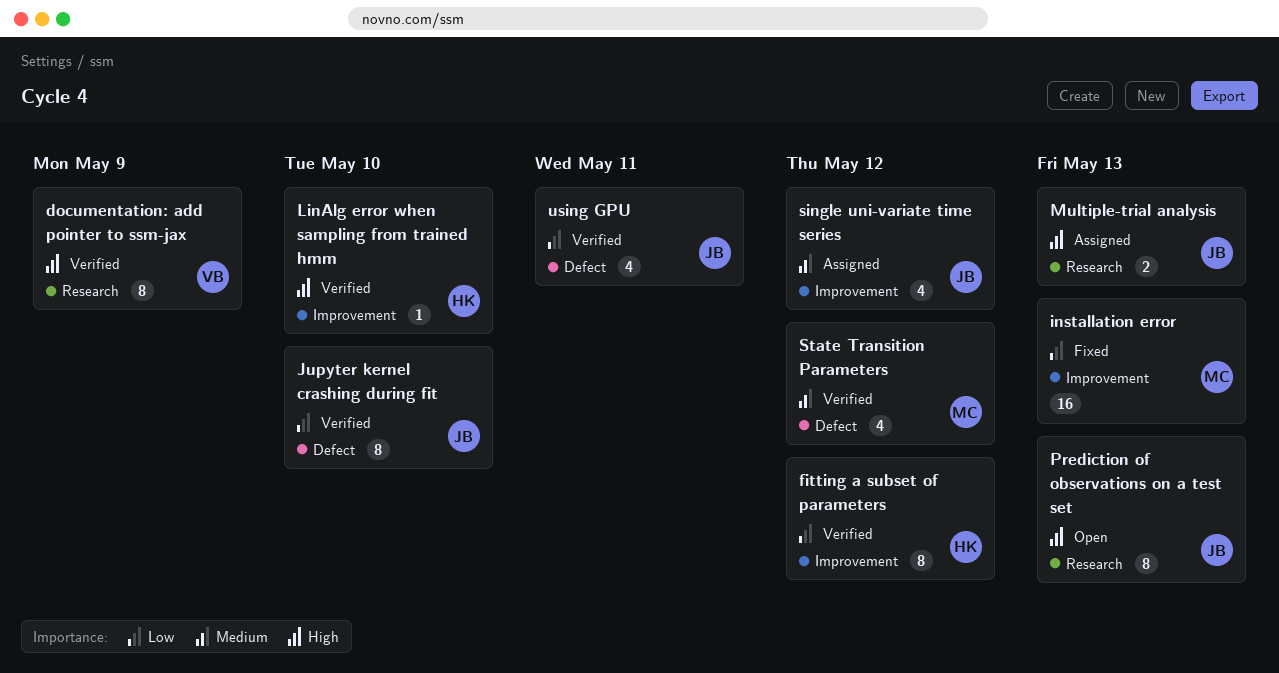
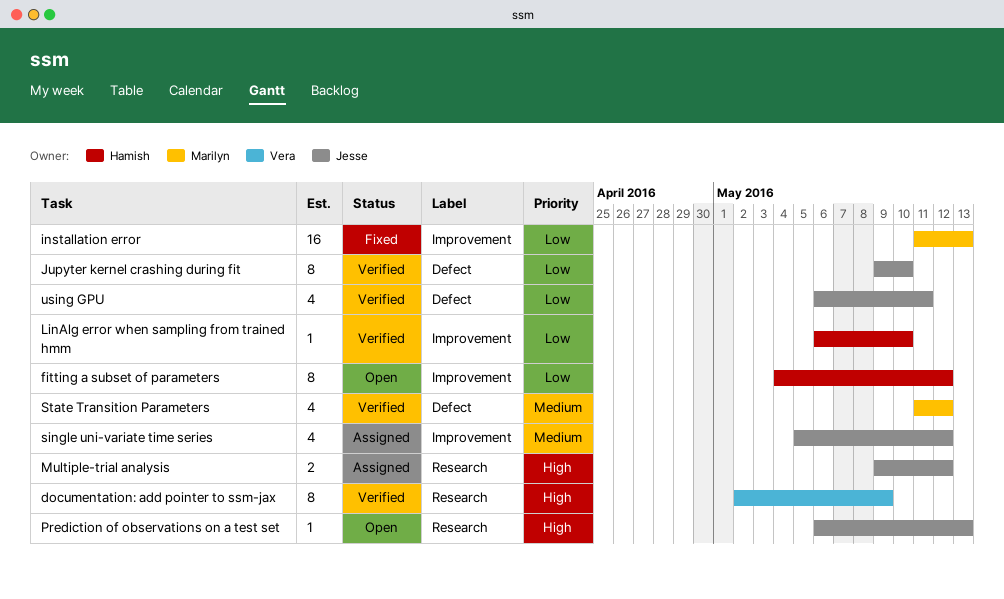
fitting a subset of parameters, status: Verified -> Open
LinAlg error when sampling from trained hmm, priority: High -> Low
Multiple-trial analysis, due: May 13 -> May 12
Prediction of observations on a test set, estimate: 8 -> 1

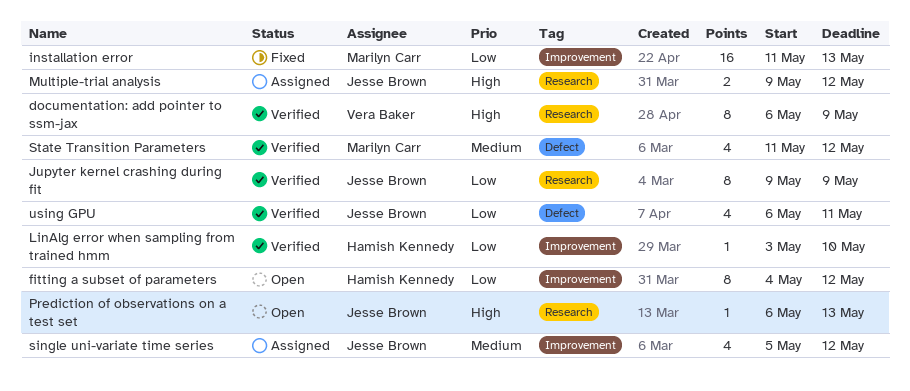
documentation: add pointer to ssm-jax, start: May 2 -> May 6
Jupyter kernel crashing during fit, label: Defect -> Research
Jupyter kernel crashing during fit, due: May 10 -> May 9
LinAlg error when sampling from trained hmm, start: May 6 -> May 3

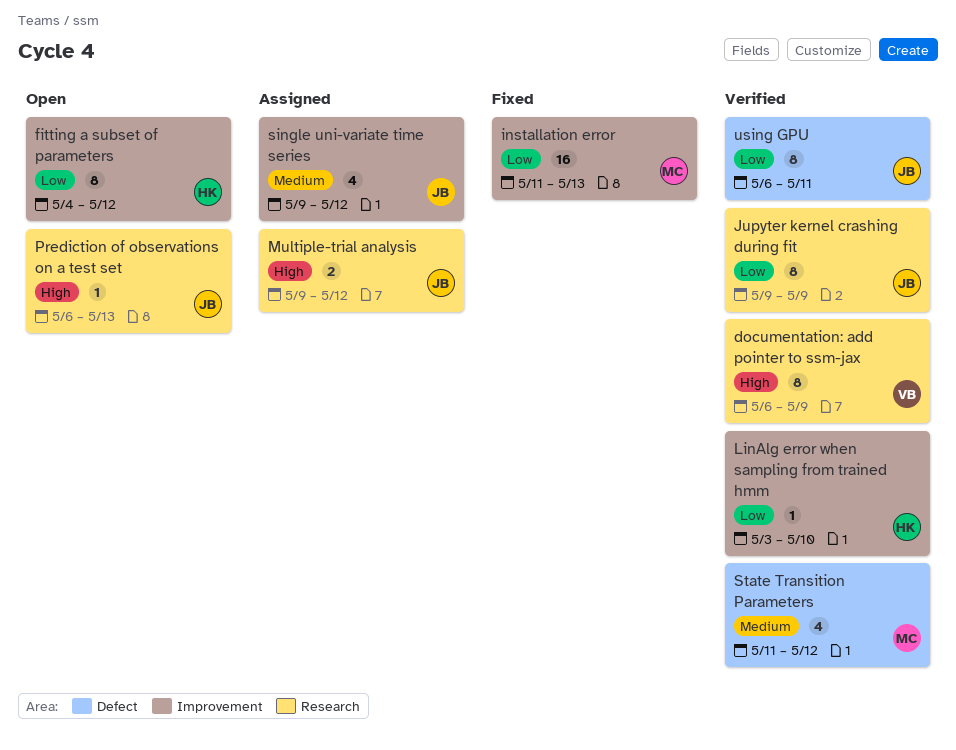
single uni-variate time series, start: May 5 -> May 9
using GPU, estimate: 4 -> 8

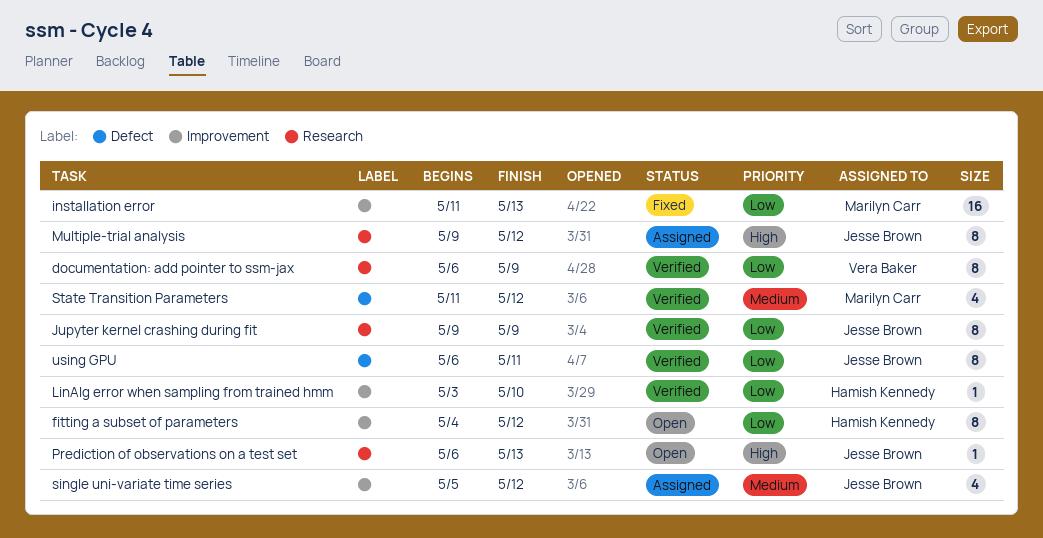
documentation: add pointer to ssm-jax, priority: High -> Low
Multiple-trial analysis, estimate: 2 -> 8
single uni-variate time series, start: May 9 -> May 5

